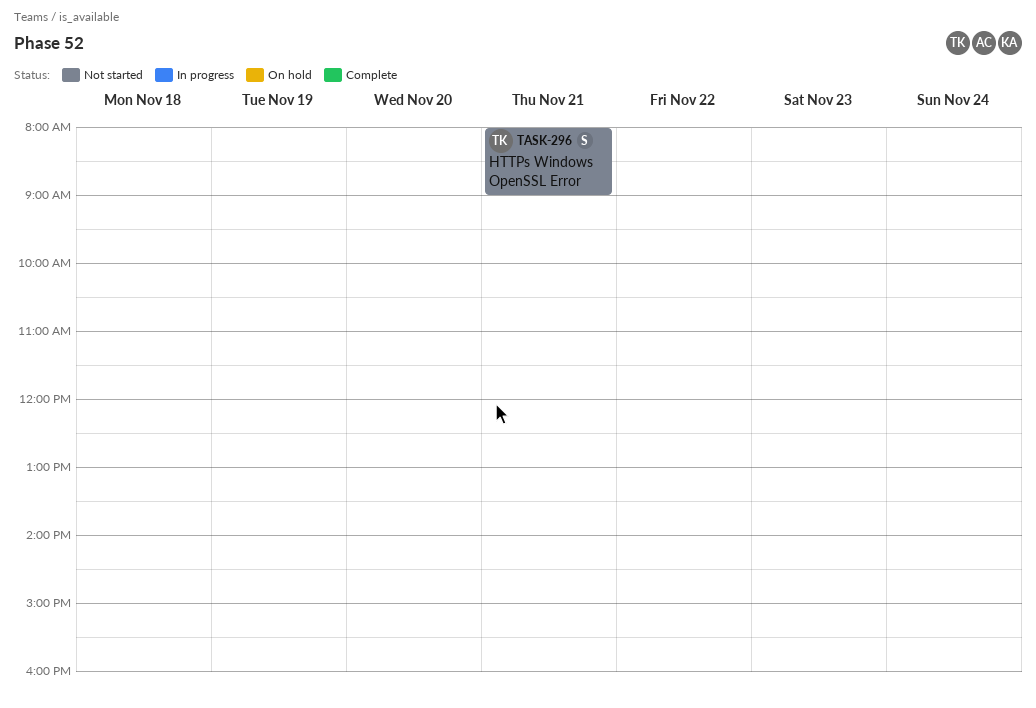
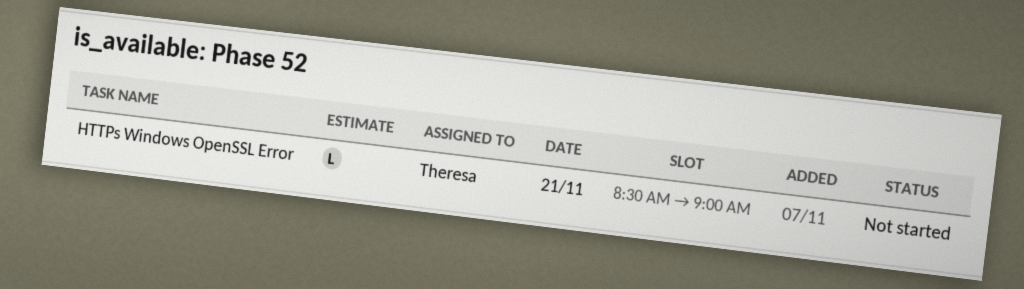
HTTPs Windows OpenSSL Error, estimate: S -> L
HTTPs Windows OpenSSL Error, begins: 08:00 -> 08:30

